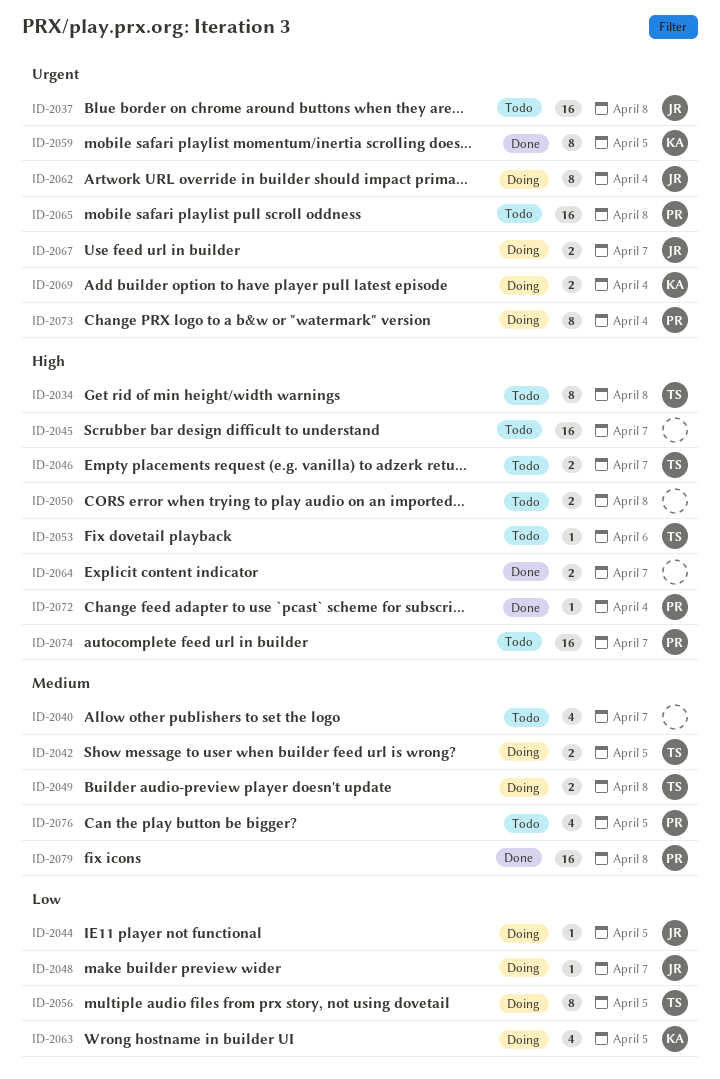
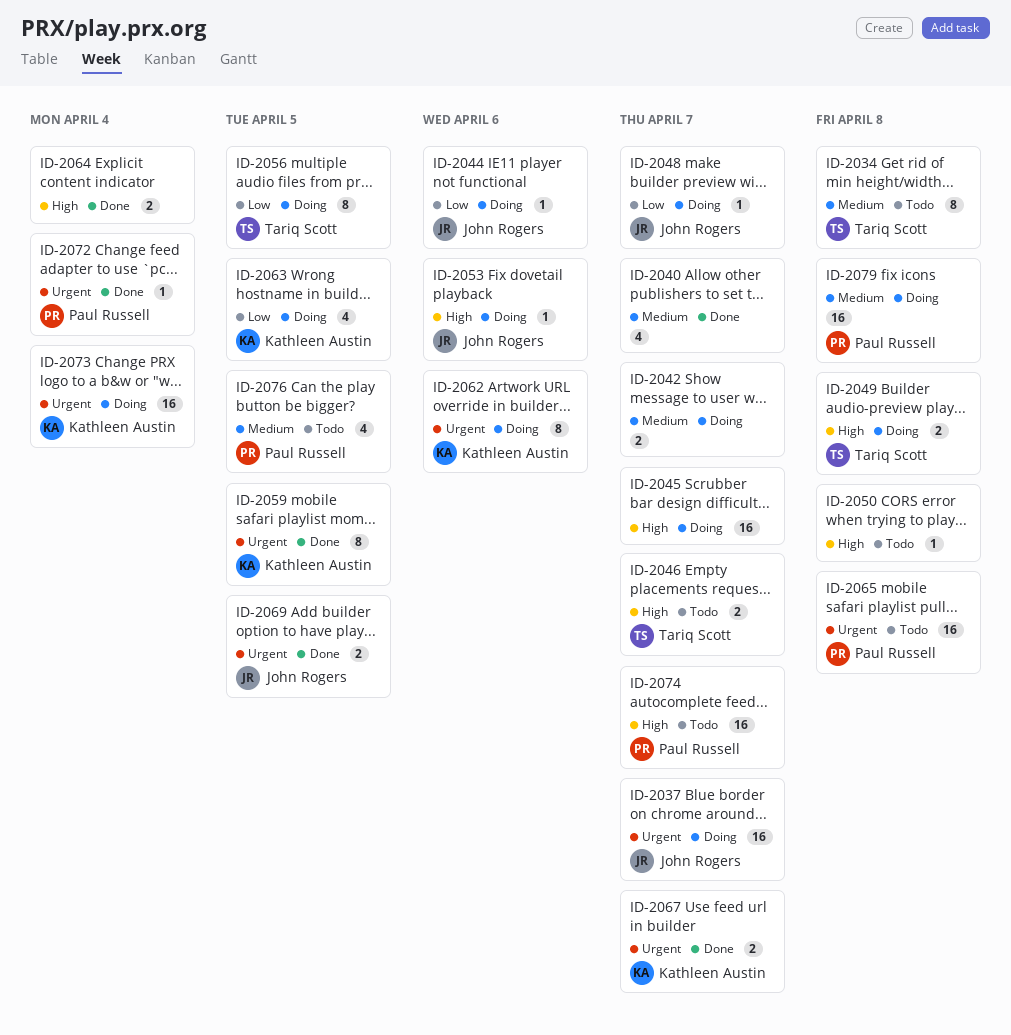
ID-2034, priority: High -> Medium
ID-2037, status: Todo -> Doing
ID-2037, due: Apr 8 -> Apr 7
ID-2040, status: Todo -> Done
ID-2042, owner: Tariq Scott -> none
ID-2042, due: Apr 5 -> Apr 7
ID-2044, due: Apr 5 -> Apr 6
ID-2045, status: Todo -> Doing
ID-2049, priority: Medium -> High
ID-2050, estimate: 2 -> 1
ID-2053, status: Todo -> Doing
ID-2053, owner: Tariq Scott -> John Rogers
ID-2062, owner: John Rogers -> Kathleen Austin
ID-2062, due: Apr 4 -> Apr 6
ID-2064, due: Apr 7 -> Apr 4
ID-2067, status: Doing -> Done
ID-2067, owner: John Rogers -> Kathleen Austin
ID-2069, status: Doing -> Done
ID-2069, owner: Kathleen Austin -> John Rogers
ID-2069, due: Apr 4 -> Apr 5
ID-2072, priority: High -> Urgent
ID-2073, owner: Paul Russell -> Kathleen Austin
ID-2073, estimate: 8 -> 16
ID-2079, status: Done -> Doing

